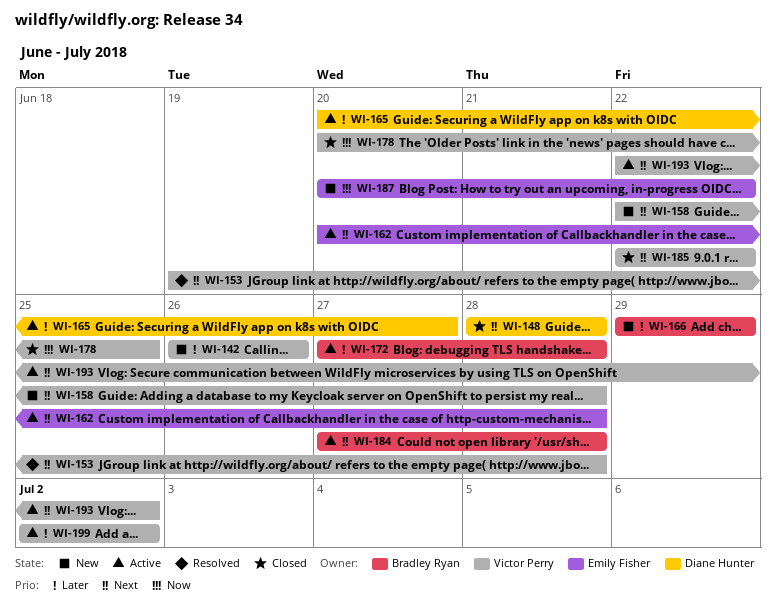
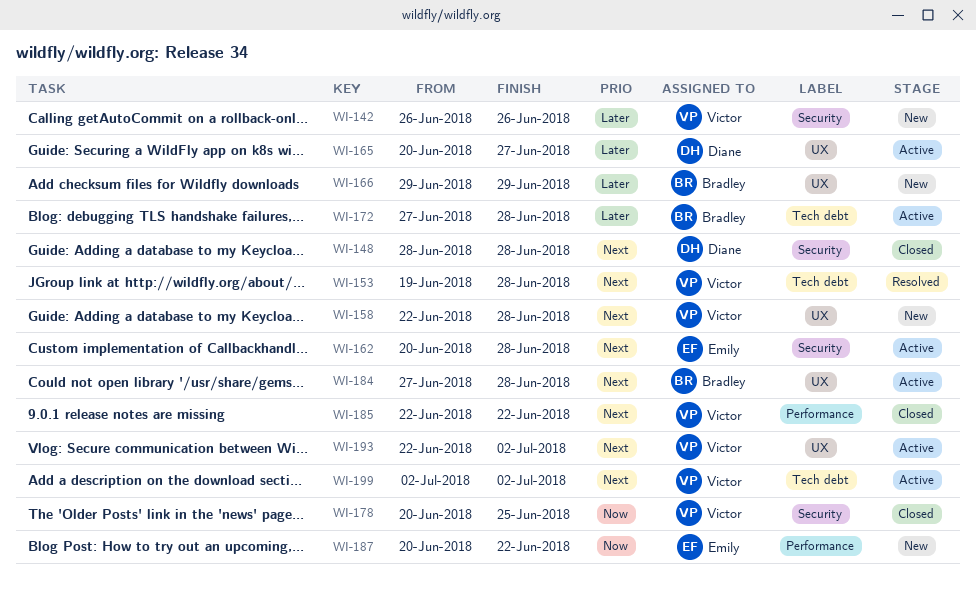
WI-199, priority: Later -> Next

